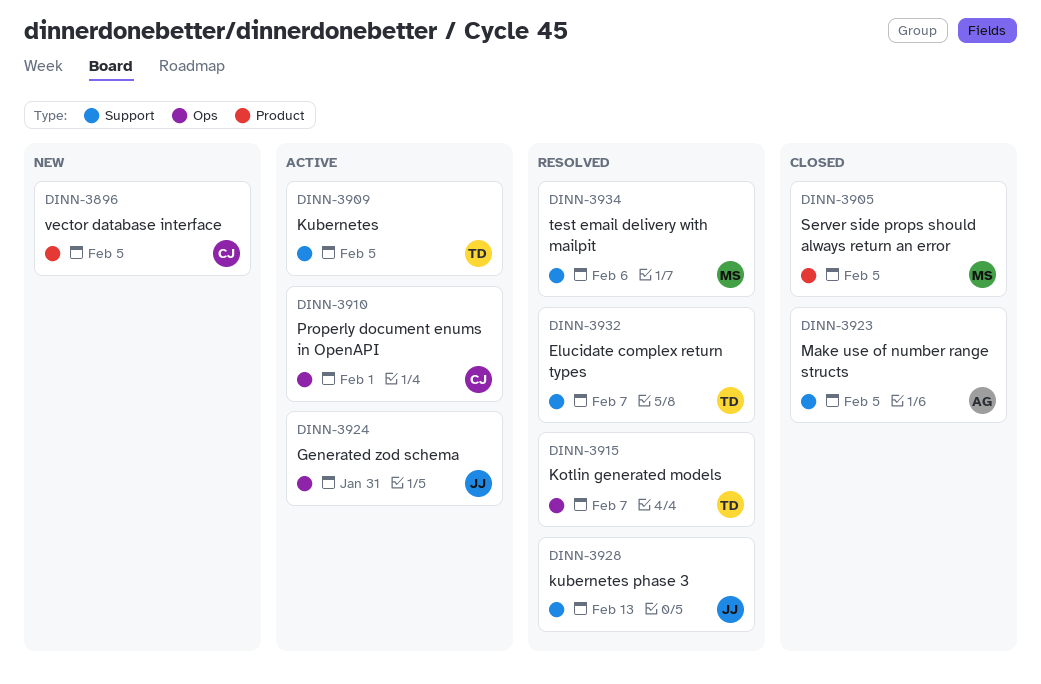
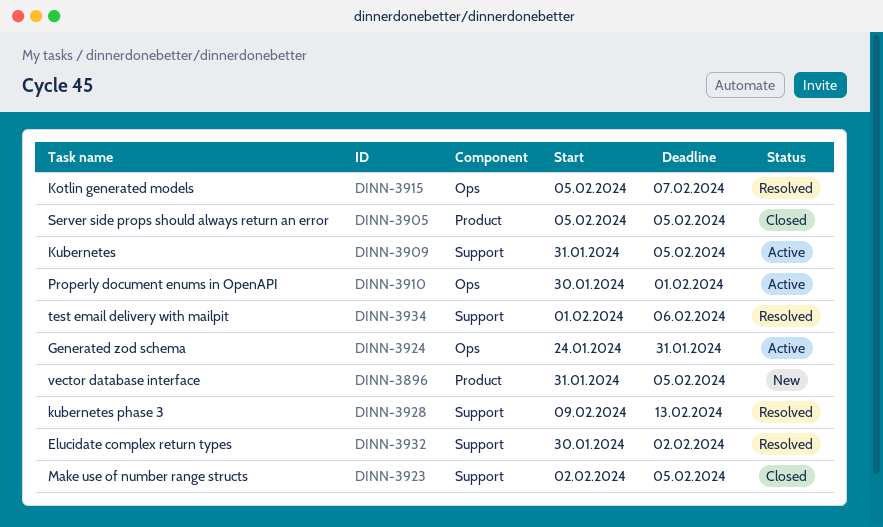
DINN-3932, due: Feb 7 -> Feb 2

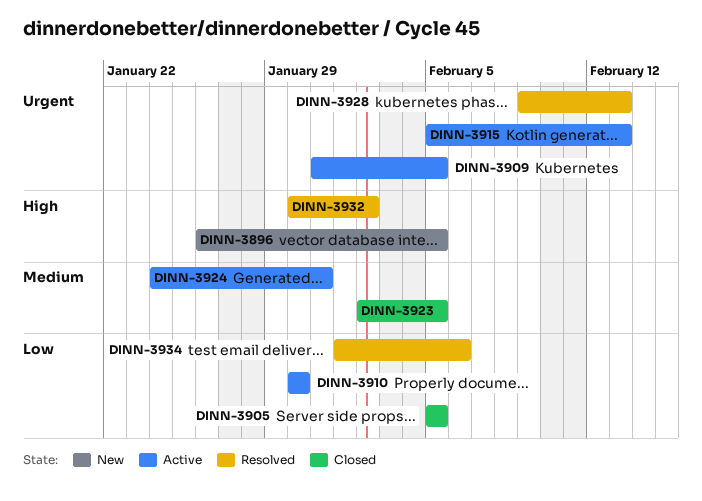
DINN-3896, start: Jan 31 -> Jan 26
DINN-3910, due: Feb 1 -> Jan 30
DINN-3915, status: Resolved -> Active
DINN-3915, due: Feb 7 -> Feb 13

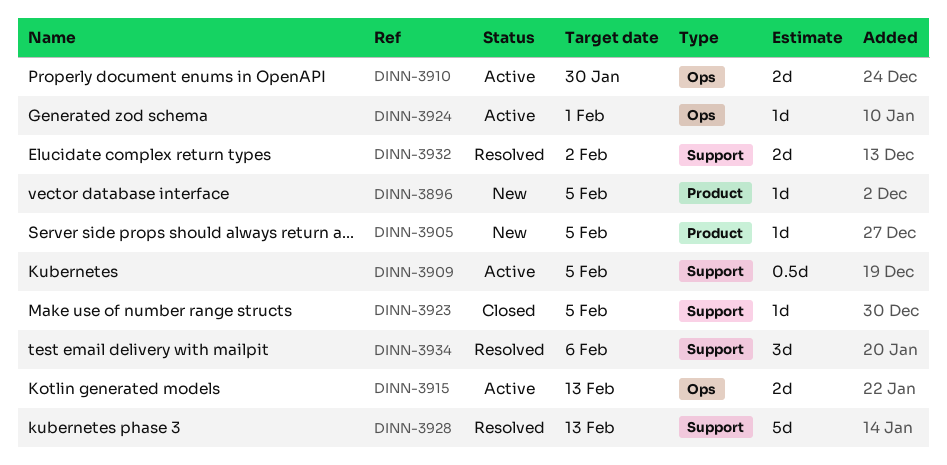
DINN-3905, status: Closed -> New
DINN-3924, due: Jan 31 -> Feb 1

